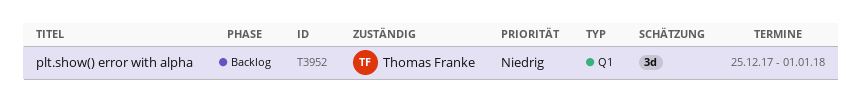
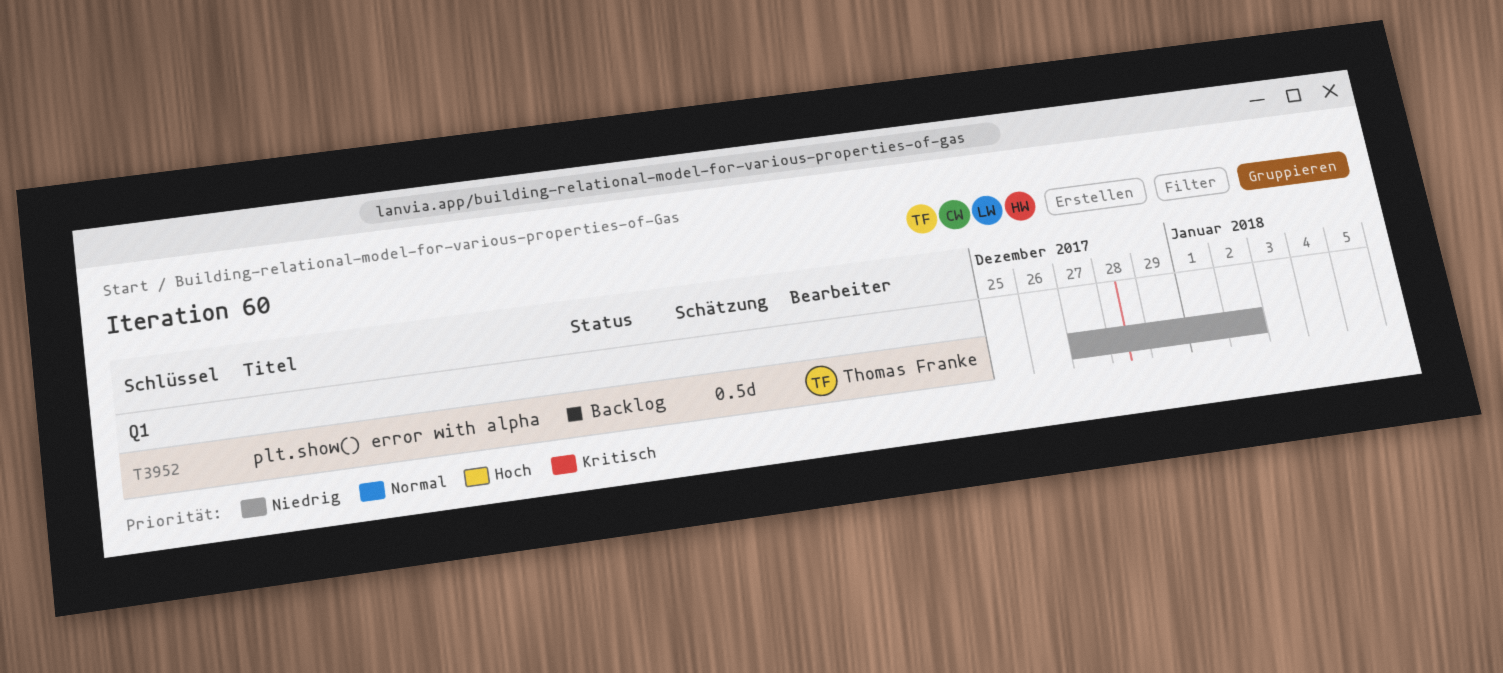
T3952, estimate: 3d -> 0.5d
T3952, start: Dec 25 -> Dec 27
T3952, due: Jan 1 -> Jan 2

